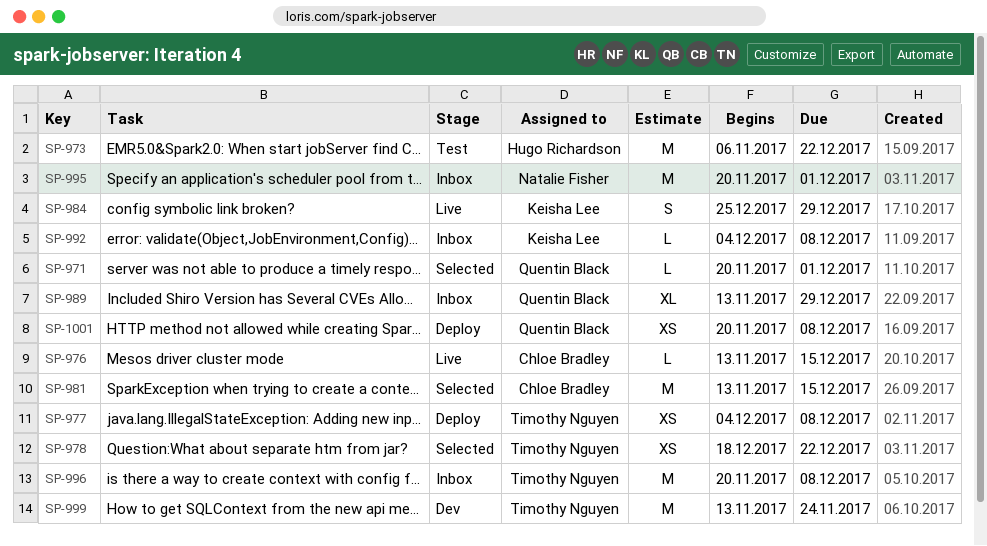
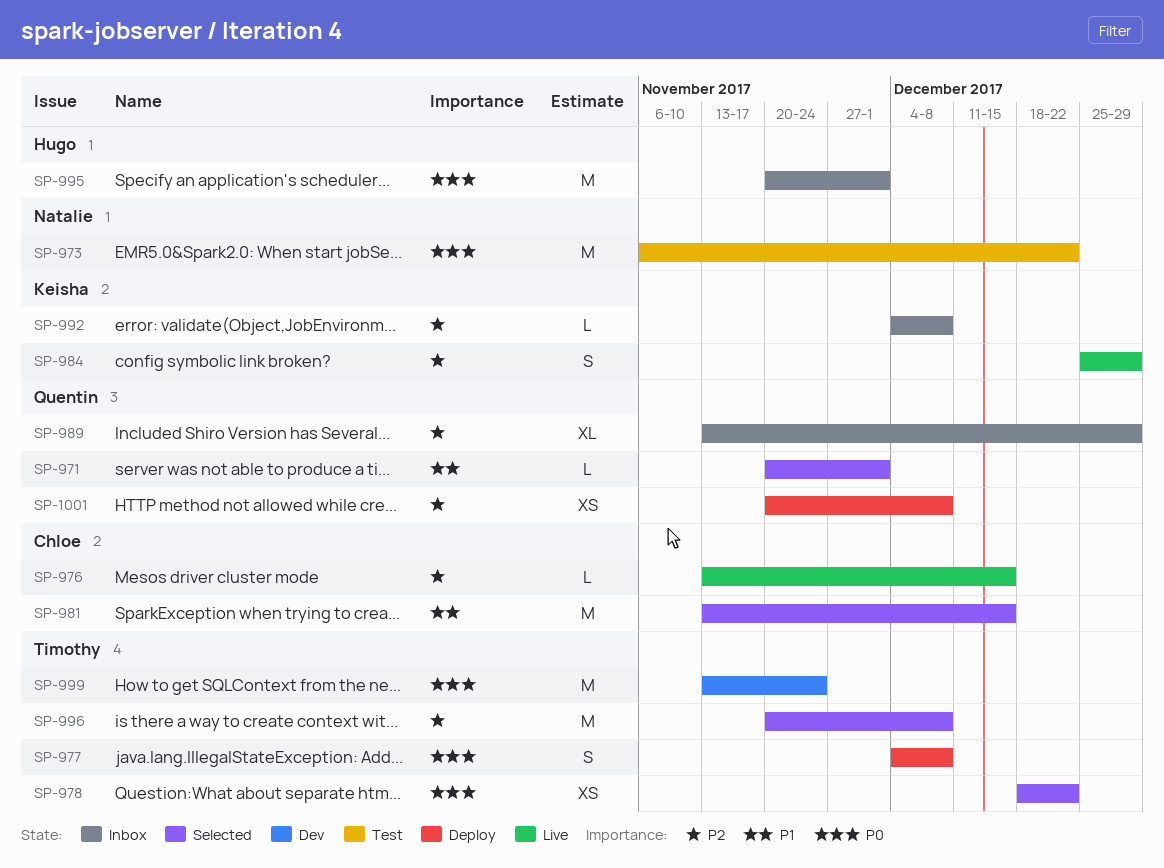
SP-973, owner: Hugo Richardson -> Natalie Fisher
SP-977, estimate: XS -> S
SP-995, owner: Natalie Fisher -> Hugo Richardson
SP-996, status: Inbox -> Selected

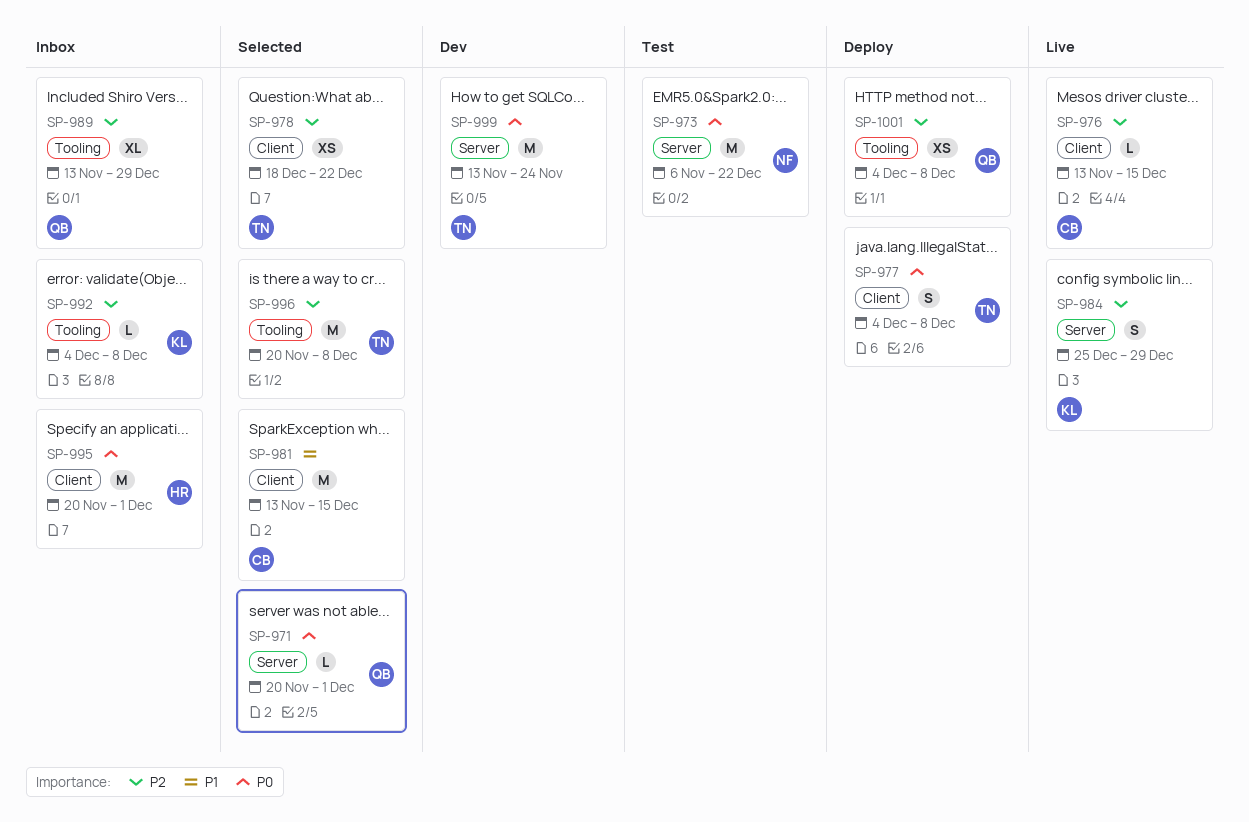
SP-971, priority: P1 -> P0
SP-978, priority: P0 -> P2
SP-1001, start: Nov 20 -> Dec 4

